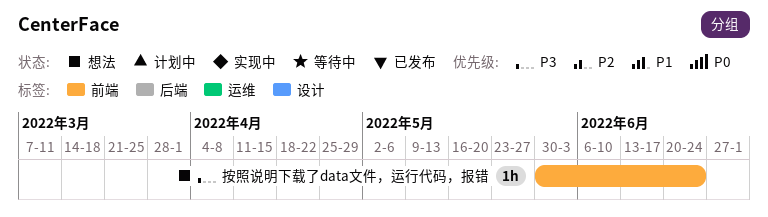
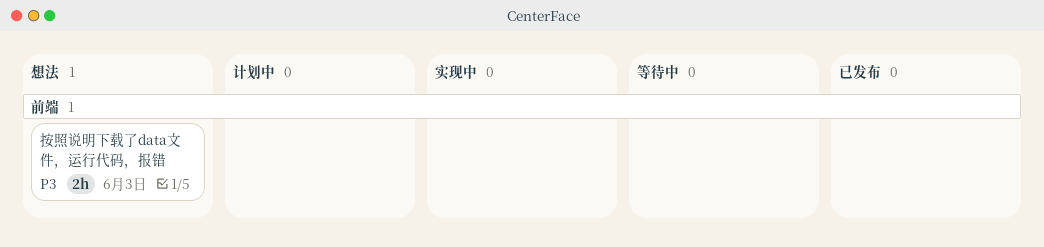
按照说明下载了data文件，运行代码，报错, estimate: 1h -> 2h
按照说明下载了data文件，运行代码，报错, due: Jun 24 -> Jun 3

